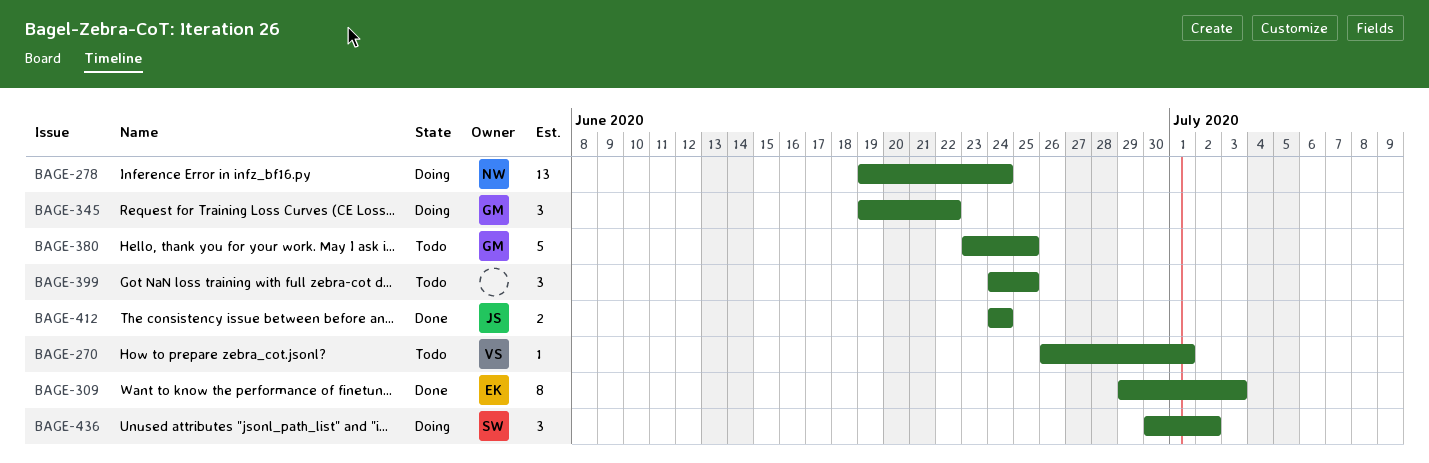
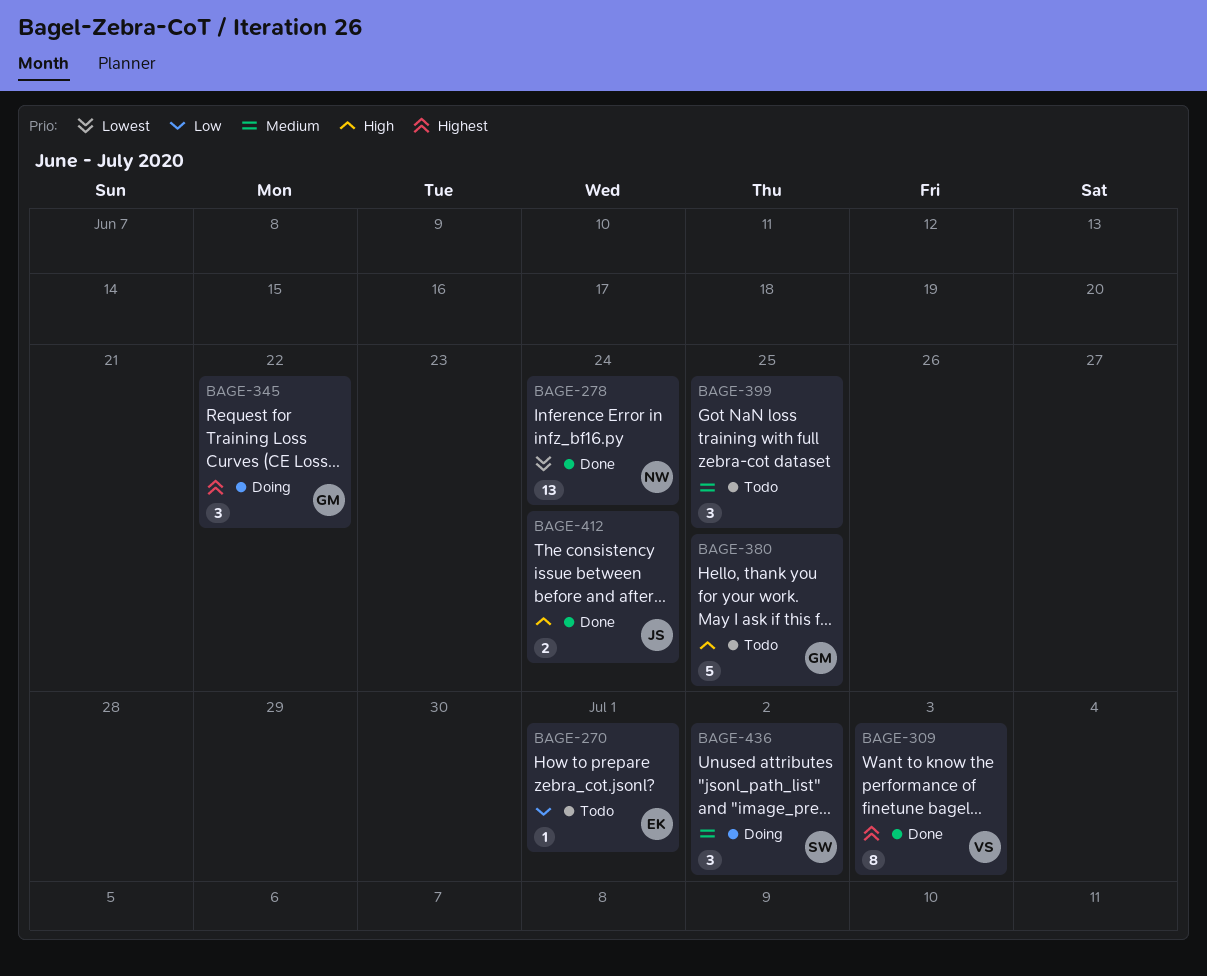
BAGE-270, owner: VS -> EK
BAGE-278, status: Doing -> Done
BAGE-309, owner: EK -> VS

